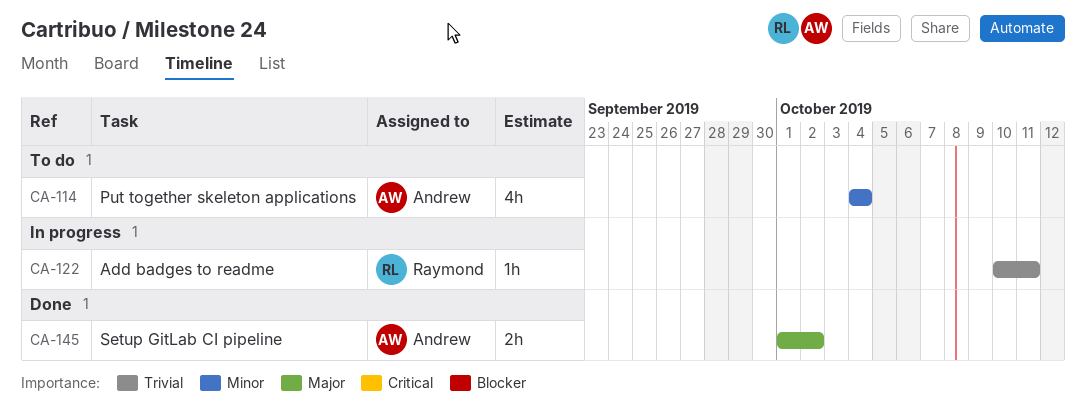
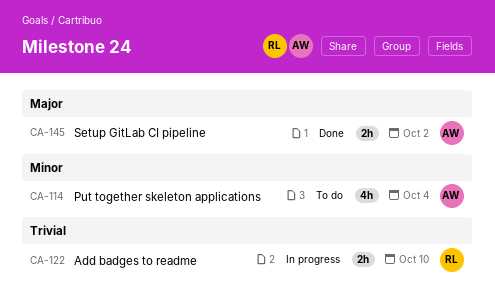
CA-122, estimate: 1h -> 2h
CA-122, due: Oct 11 -> Oct 10

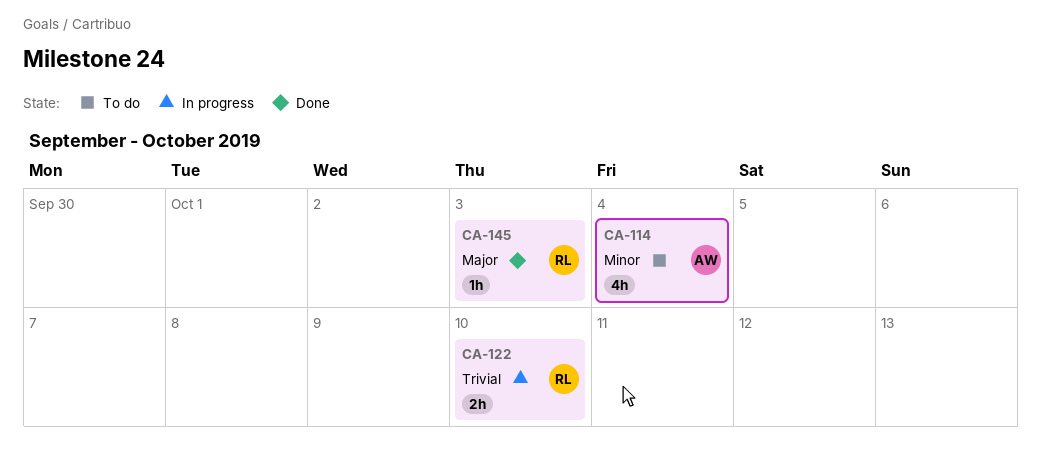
CA-145, owner: AW -> RL
CA-145, estimate: 2h -> 1h
CA-145, due: Oct 2 -> Oct 3

